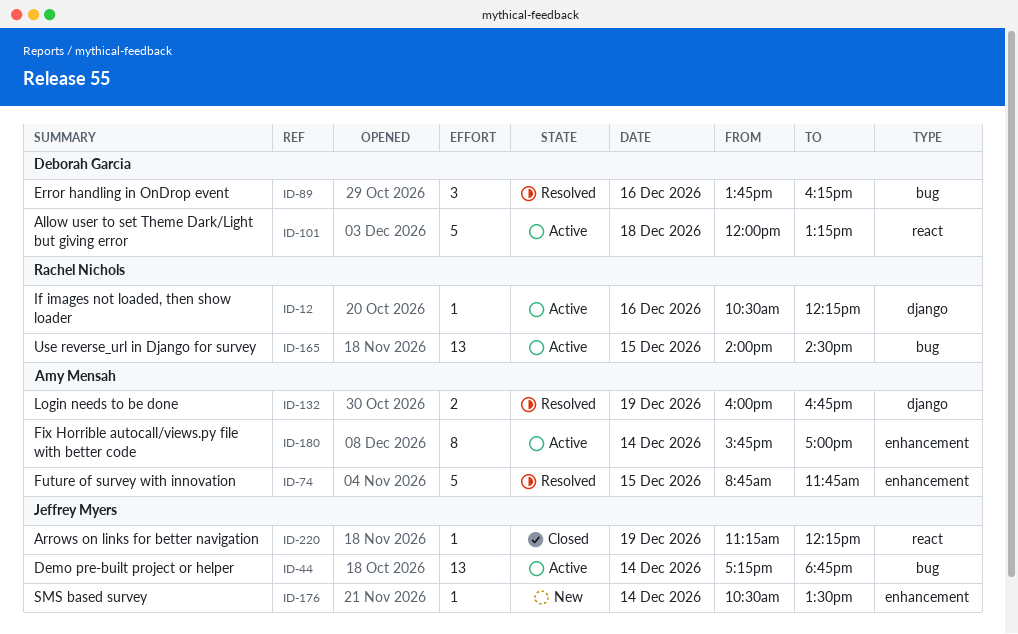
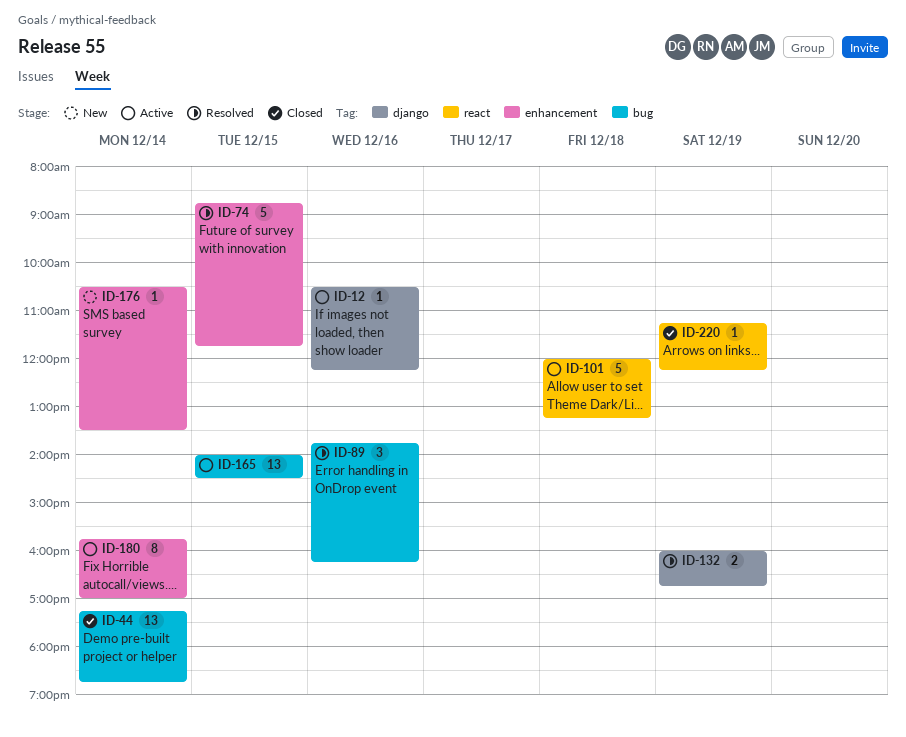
ID-44, status: Active -> Closed

